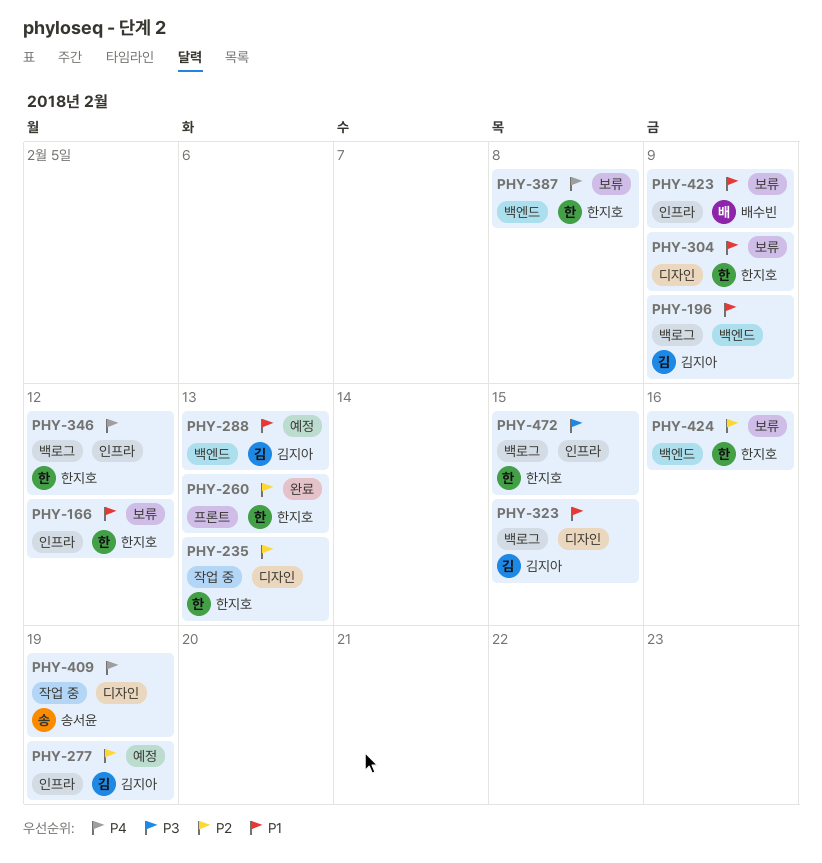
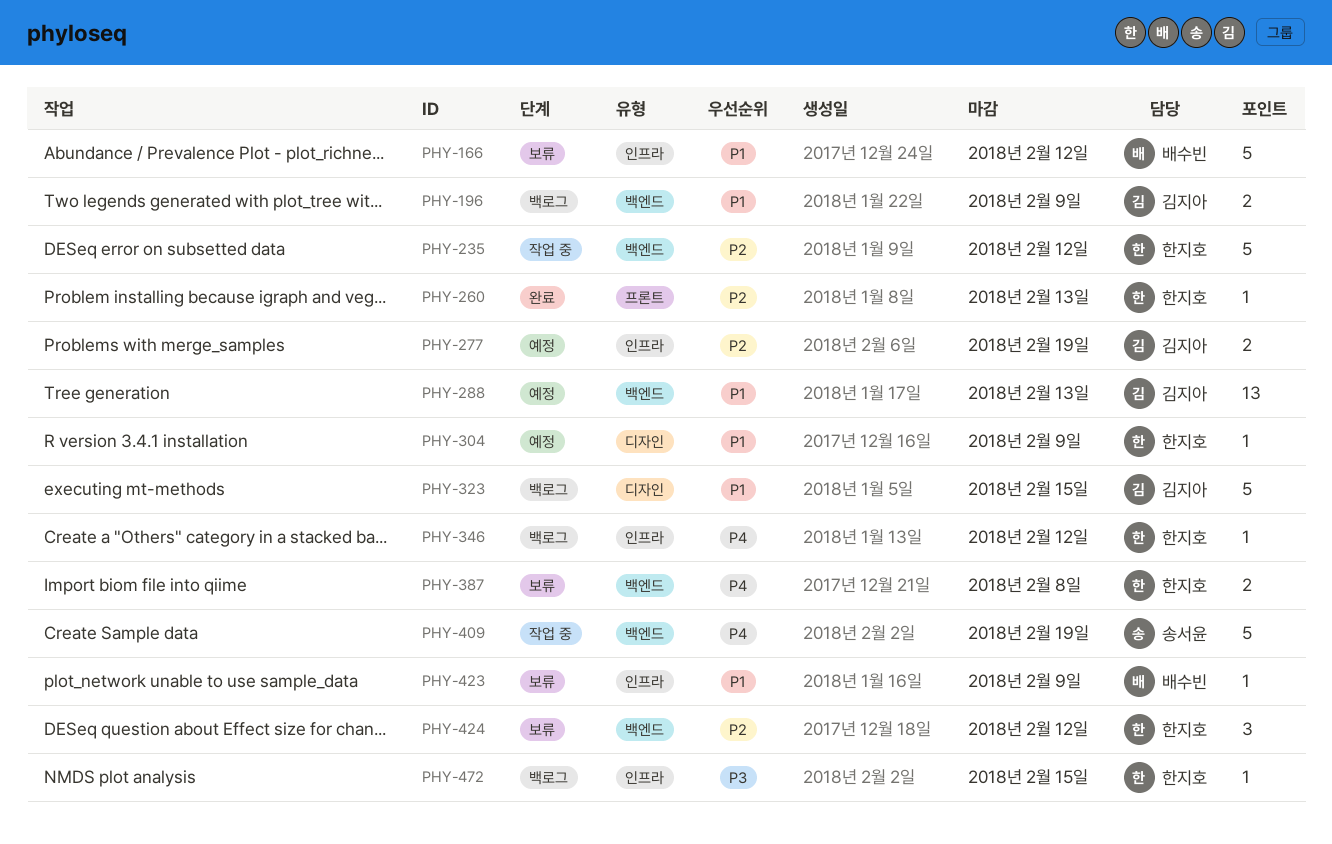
PHY-166, owner: 한지호 -> 배수빈
PHY-235, label: 디자인 -> 백엔드
PHY-235, due: Feb 13 -> Feb 12
PHY-304, status: 보류 -> 예정
PHY-409, label: 디자인 -> 백엔드
PHY-424, due: Feb 16 -> Feb 12

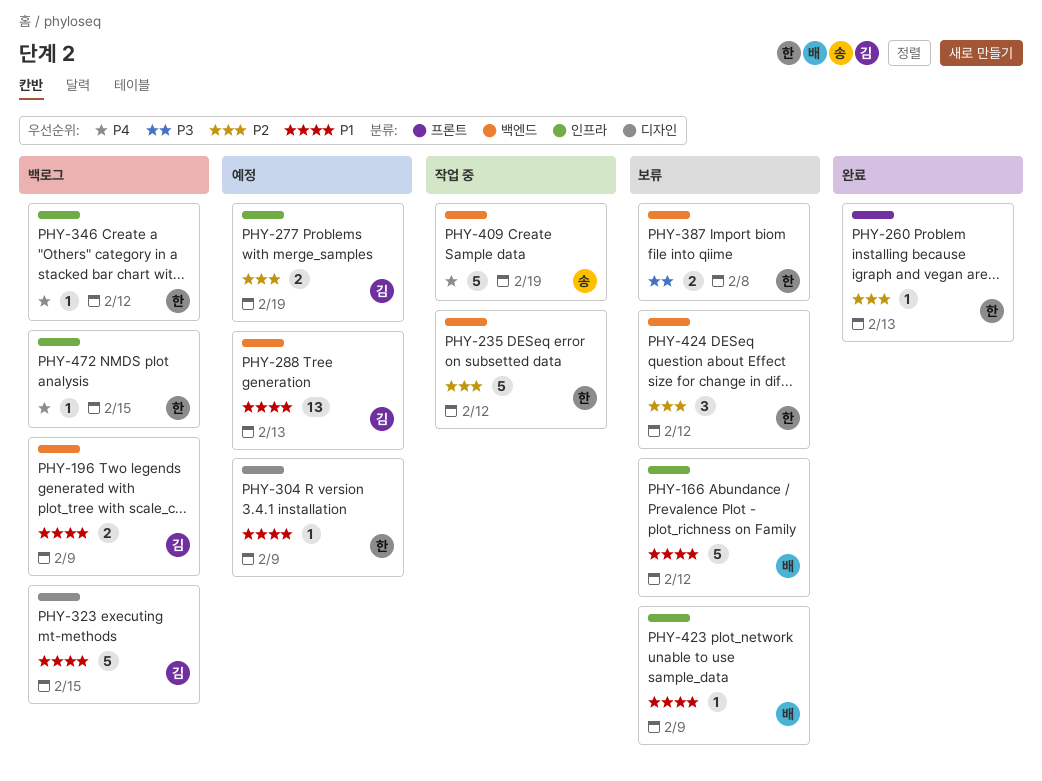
PHY-387, priority: P4 -> P3
PHY-472, priority: P3 -> P4

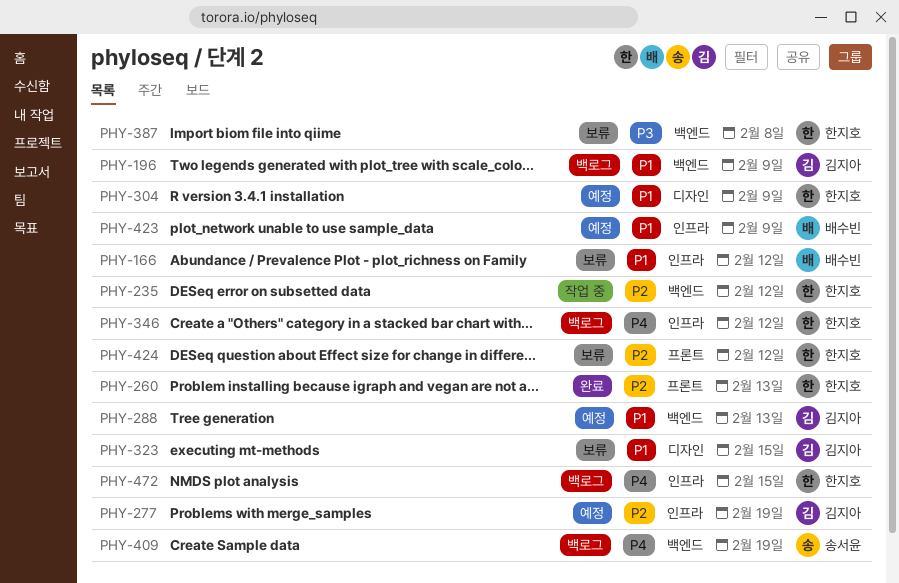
PHY-323, status: 백로그 -> 보류
PHY-409, status: 작업 중 -> 백로그
PHY-423, status: 보류 -> 예정
PHY-424, label: 백엔드 -> 프론트

